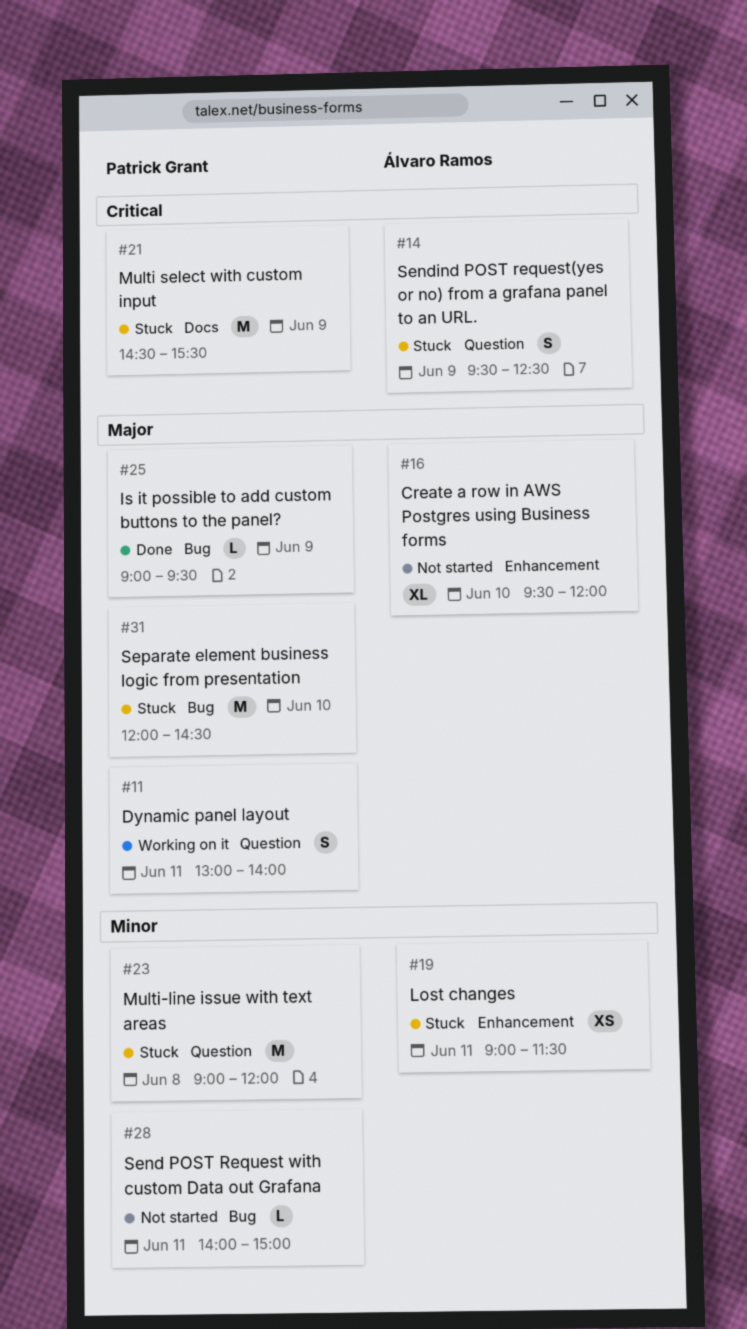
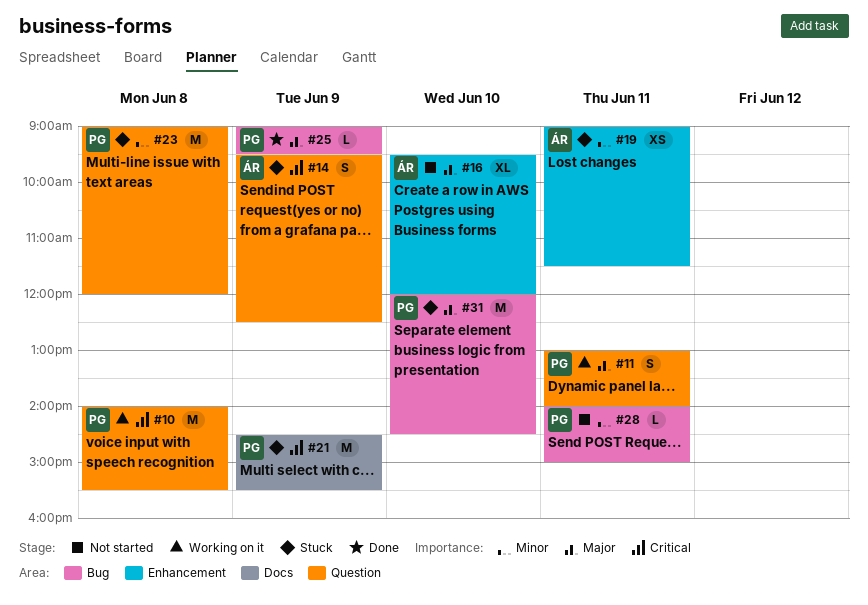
#10: none -> present

